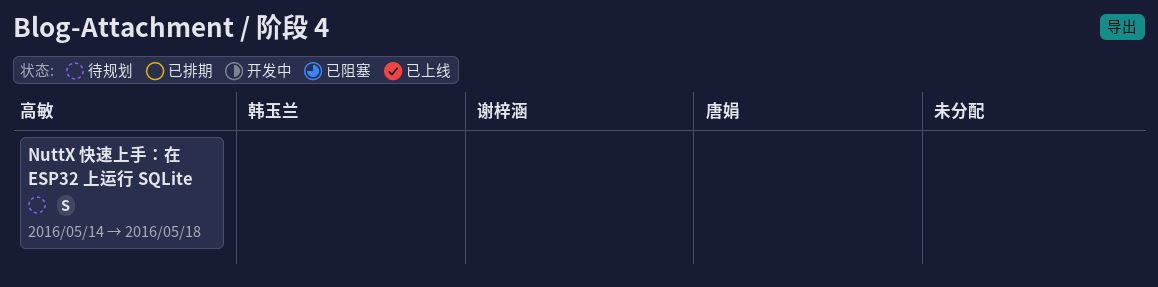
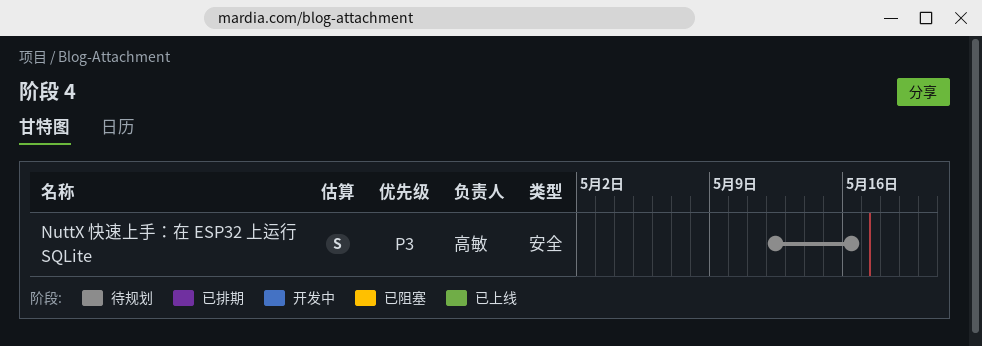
NuttX 快速上手：在 ESP32 上运行 SQLite, start: May 14 -> May 12
NuttX 快速上手：在 ESP32 上运行 SQLite, due: May 18 -> May 16

